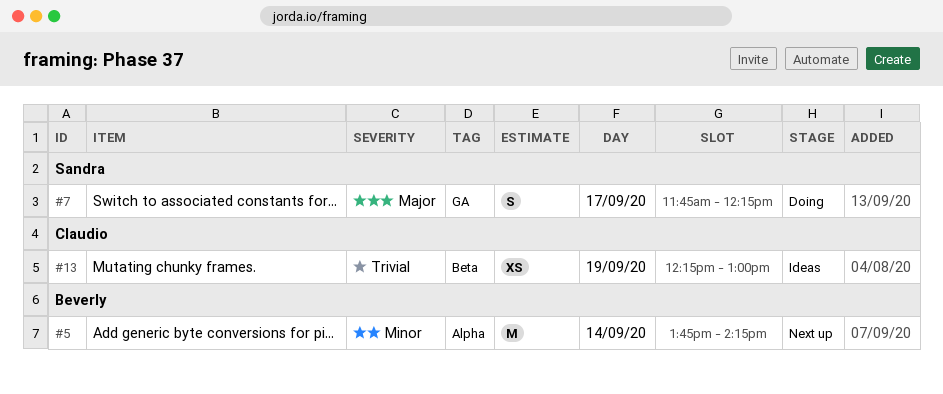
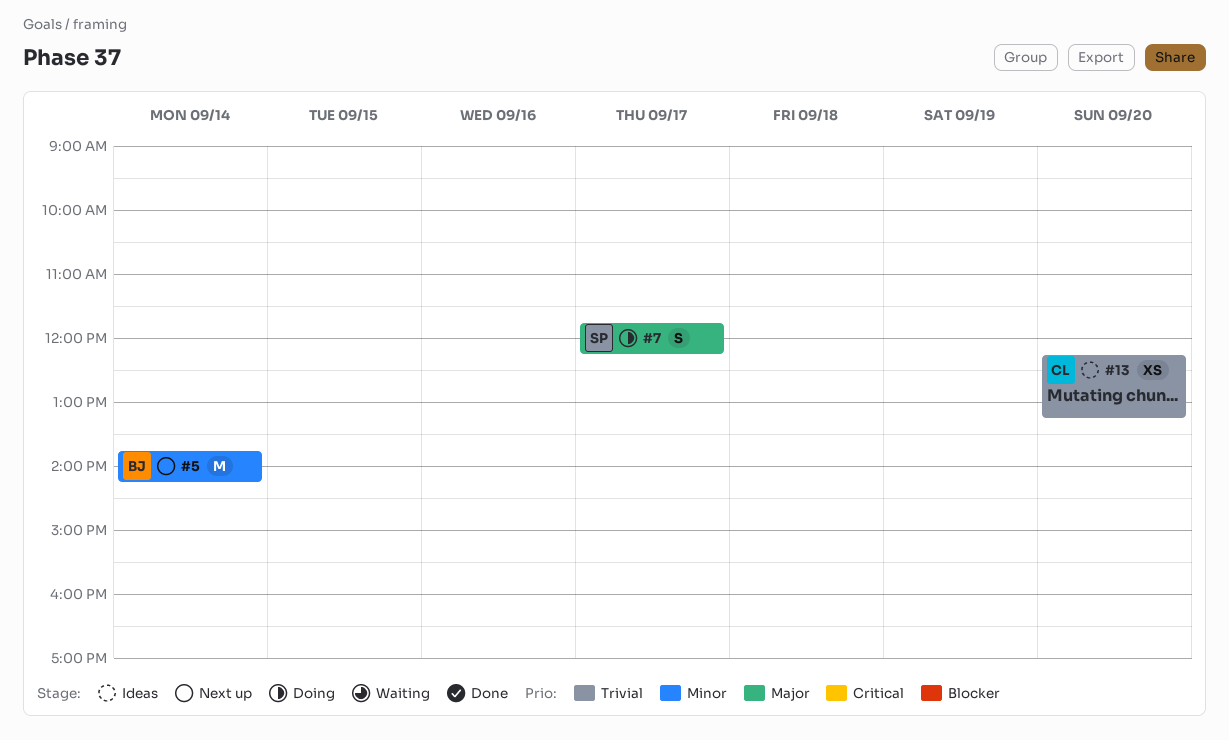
#13, day: Sep 19 -> Sep 20
#13, ends: 13:00 -> 13:15

